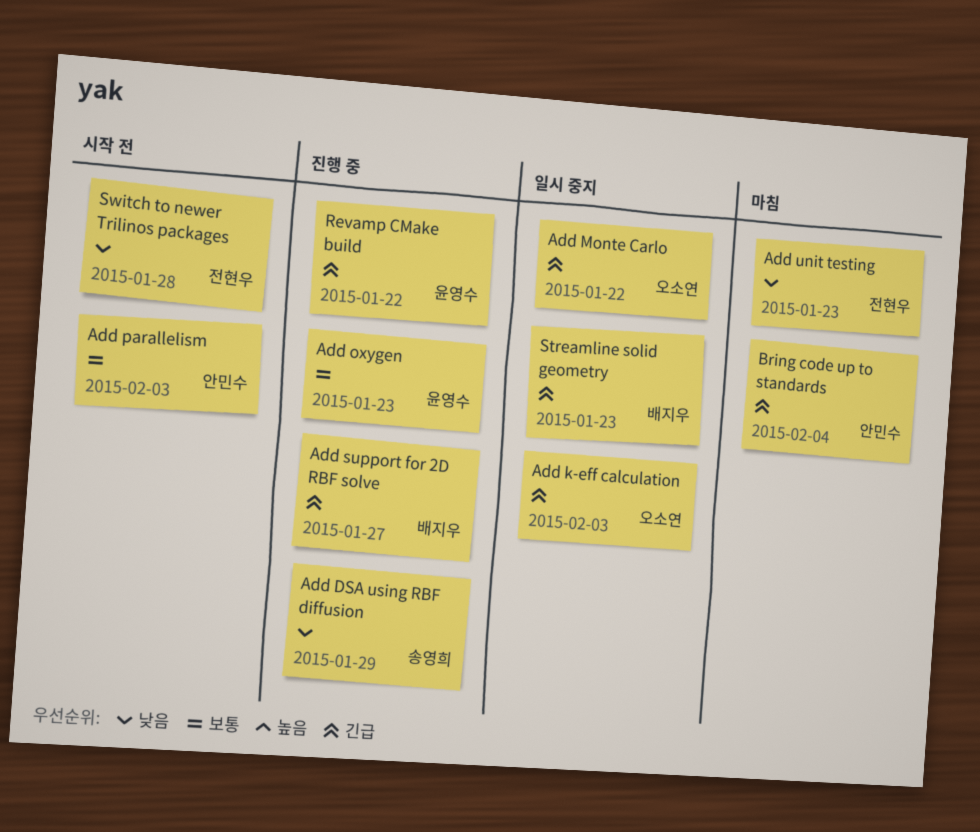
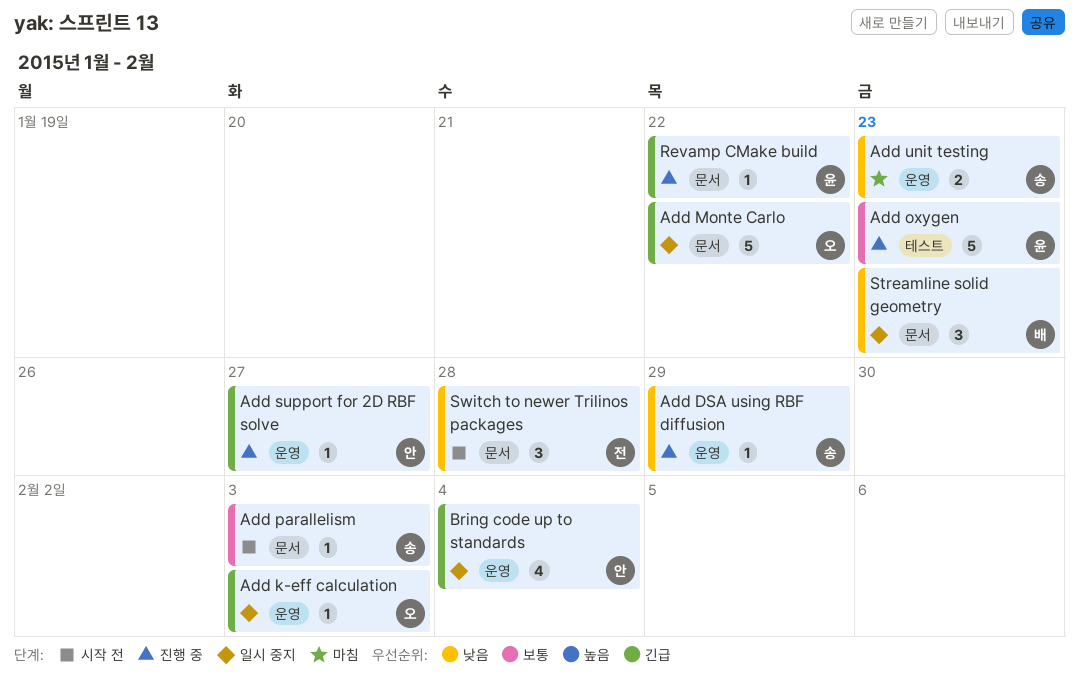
Add parallelism, owner: 안민수 -> 송영희
Add support for 2D RBF solve, owner: 배지우 -> 안민수
Add unit testing, owner: 전현우 -> 송영희
Bring code up to standards, status: 마침 -> 일시 중지
Streamline solid geometry, priority: 긴급 -> 낮음

